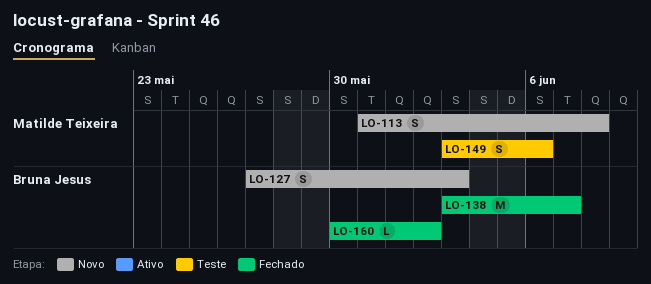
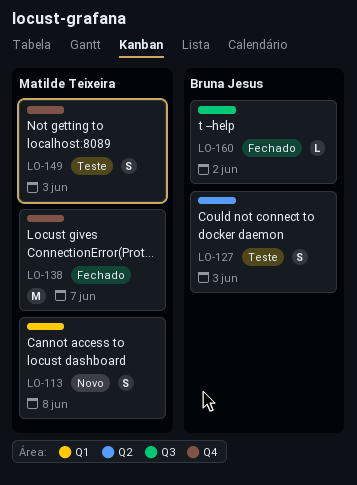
LO-127, status: Novo -> Teste
LO-138, owner: Bruna Jesus -> Matilde Teixeira
LO-149, due: Jun 6 -> Jun 3

